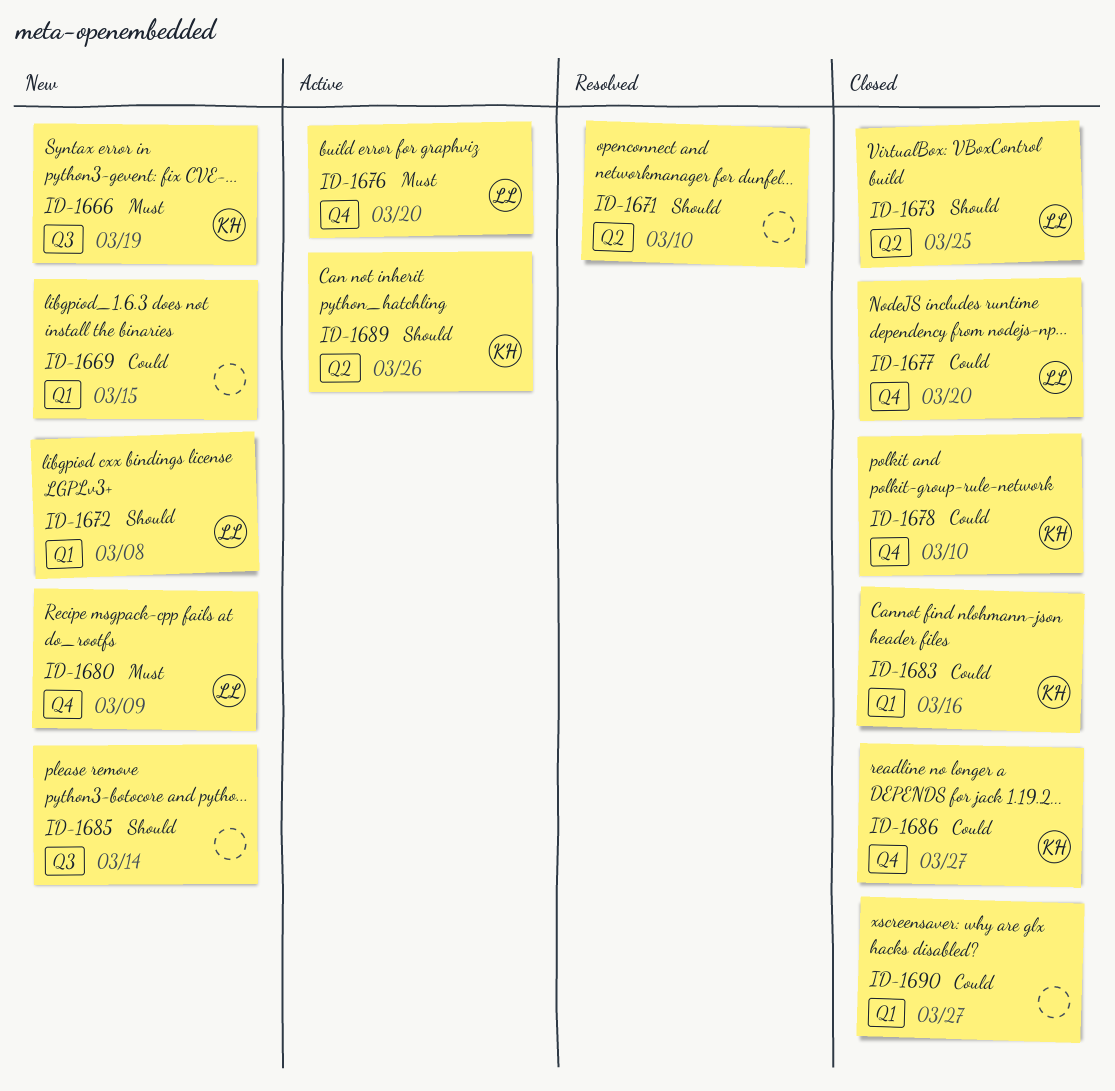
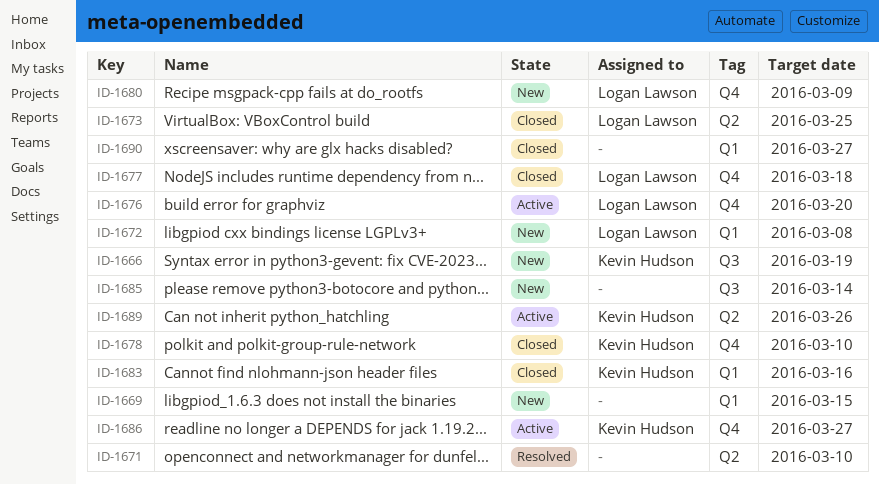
ID-1677, due: Mar 20 -> Mar 18
ID-1686, status: Closed -> Active

